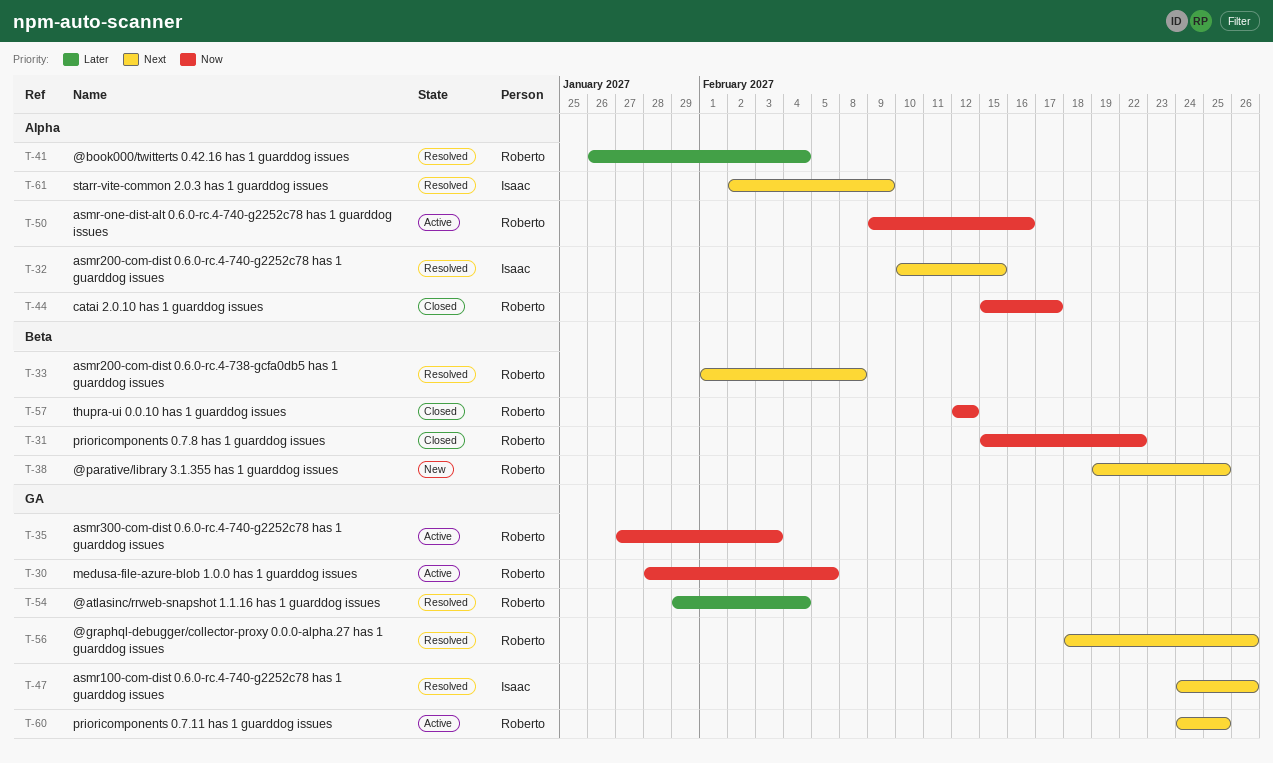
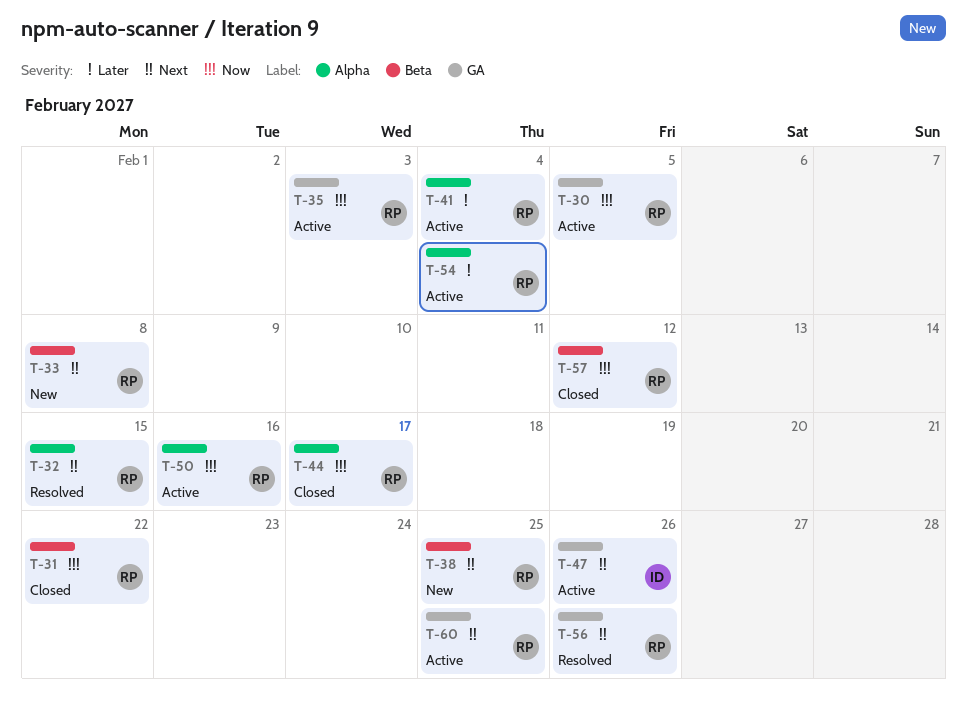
T-32, owner: Isaac -> Roberto
T-33, status: Resolved -> New
T-41, status: Resolved -> Active
T-47, status: Resolved -> Active
T-54, status: Resolved -> Active
T-54, label: GA -> Alpha
T-61: present -> none

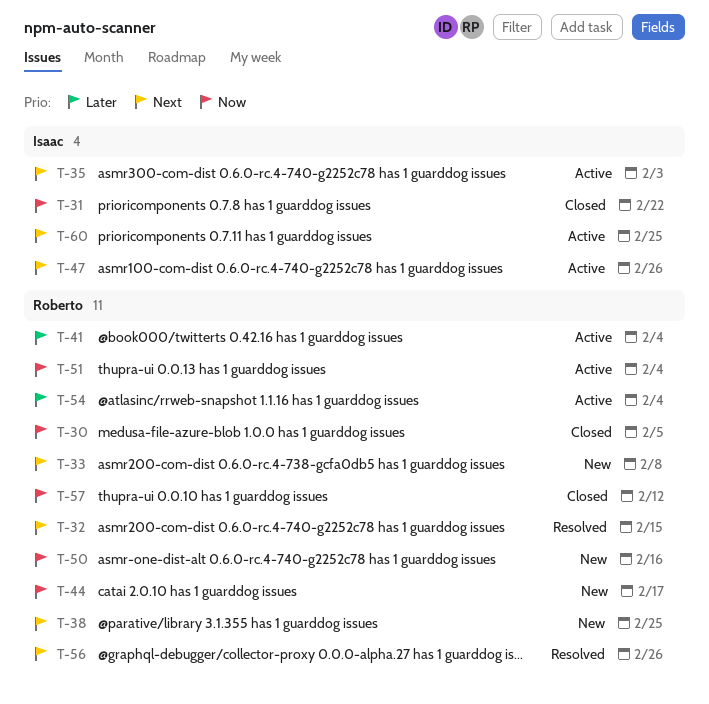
T-30, status: Active -> Closed
T-31, owner: Roberto -> Isaac
T-35, owner: Roberto -> Isaac
T-35, priority: Now -> Next
T-44, status: Closed -> New
T-50, status: Active -> New
T-51: none -> present
T-60, owner: Roberto -> Isaac

